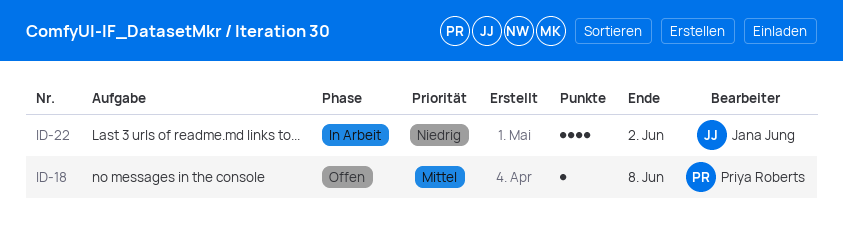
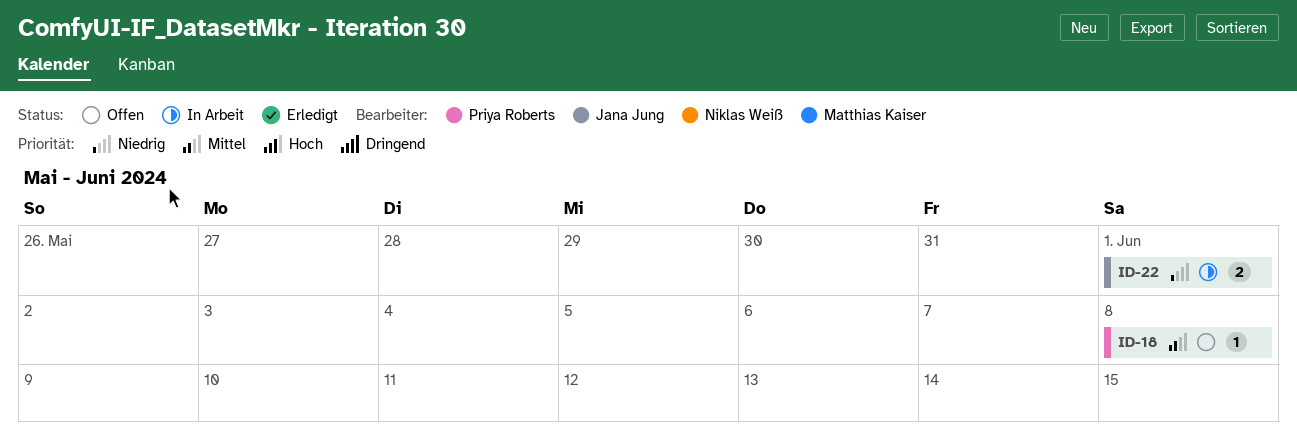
ID-22, estimate: 4 -> 2
ID-22, due: Jun 2 -> Jun 1

